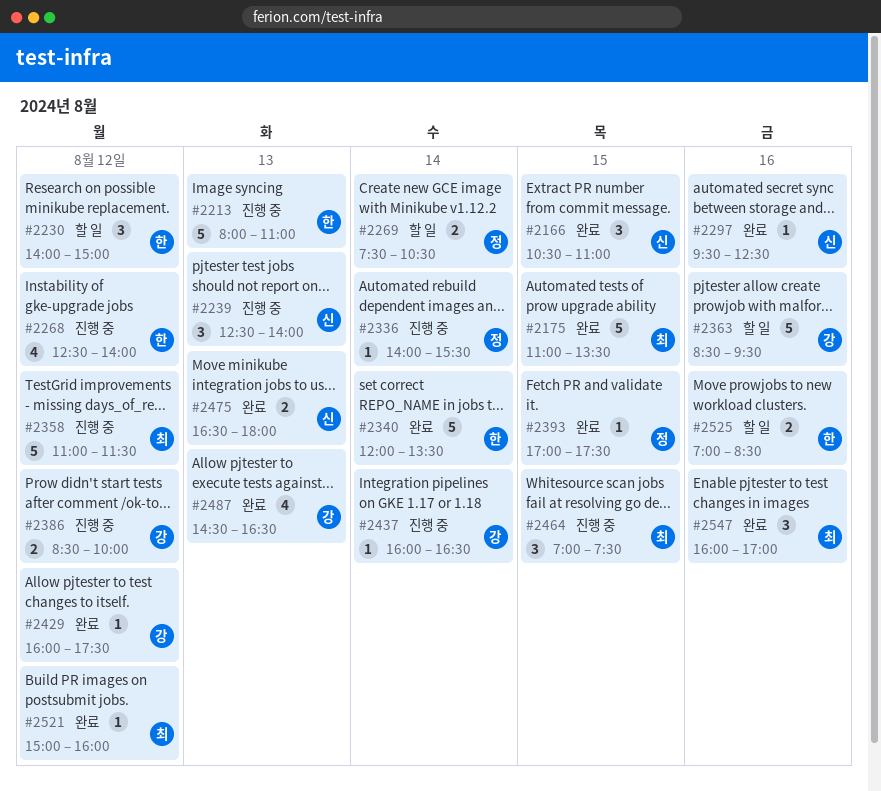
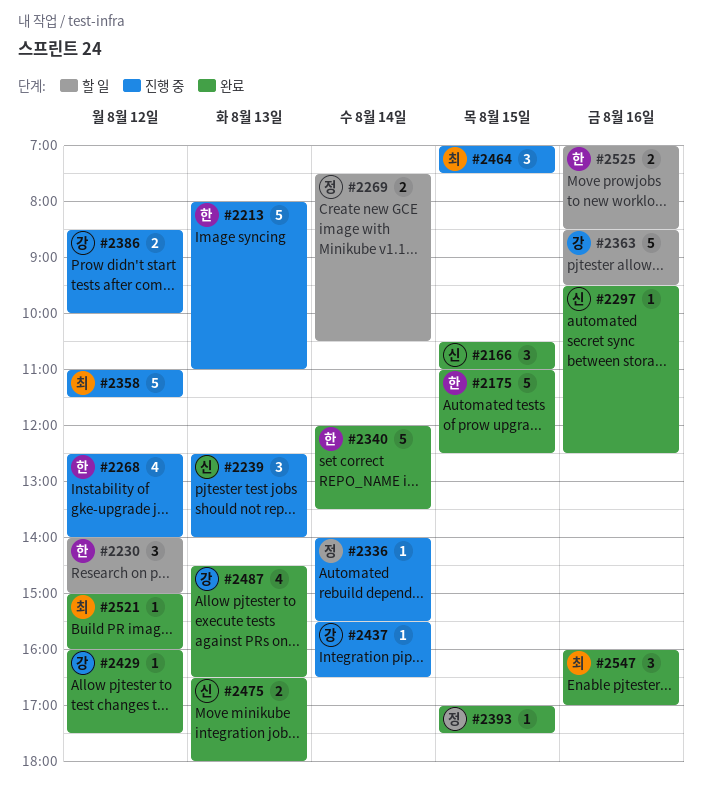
#2175, owner: 최 -> 한
#2175, ends: 13:30 -> 12:30
#2437, begins: 16:00 -> 15:30

